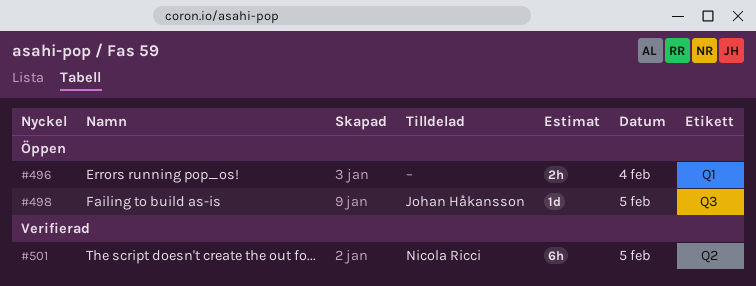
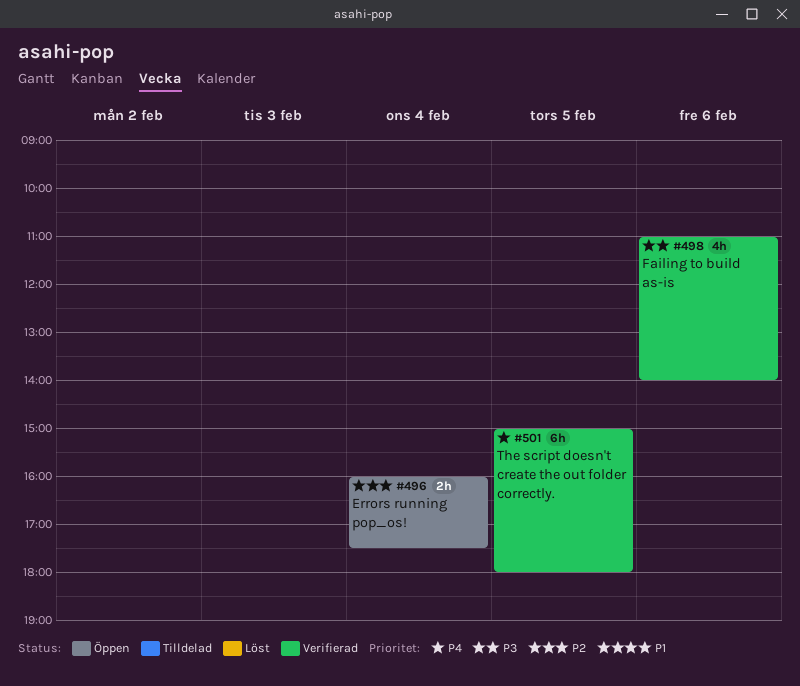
#498, status: Öppen -> Verifierad
#498, estimate: 1d -> 4h
#498, day: Feb 5 -> Feb 6

